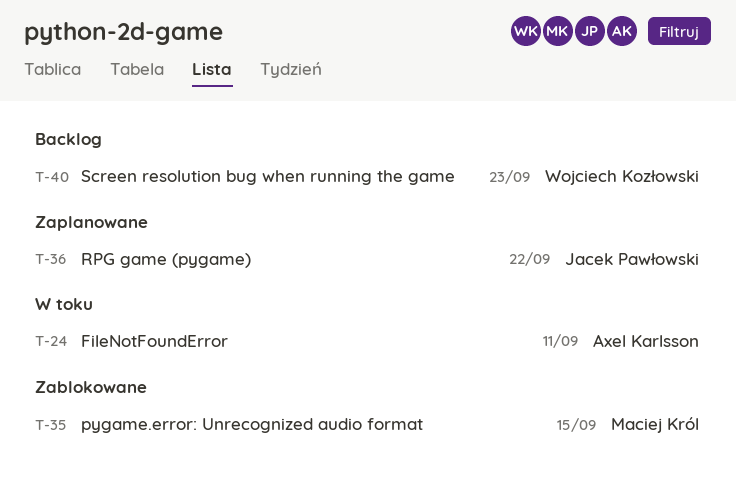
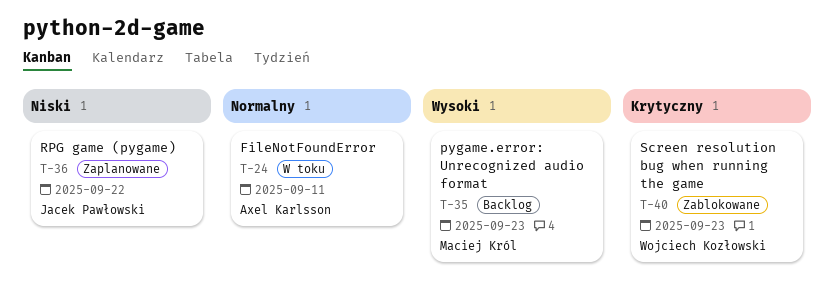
T-35, status: Zablokowane -> Backlog
T-35, due: Sep 15 -> Sep 23
T-40, status: Backlog -> Zablokowane

